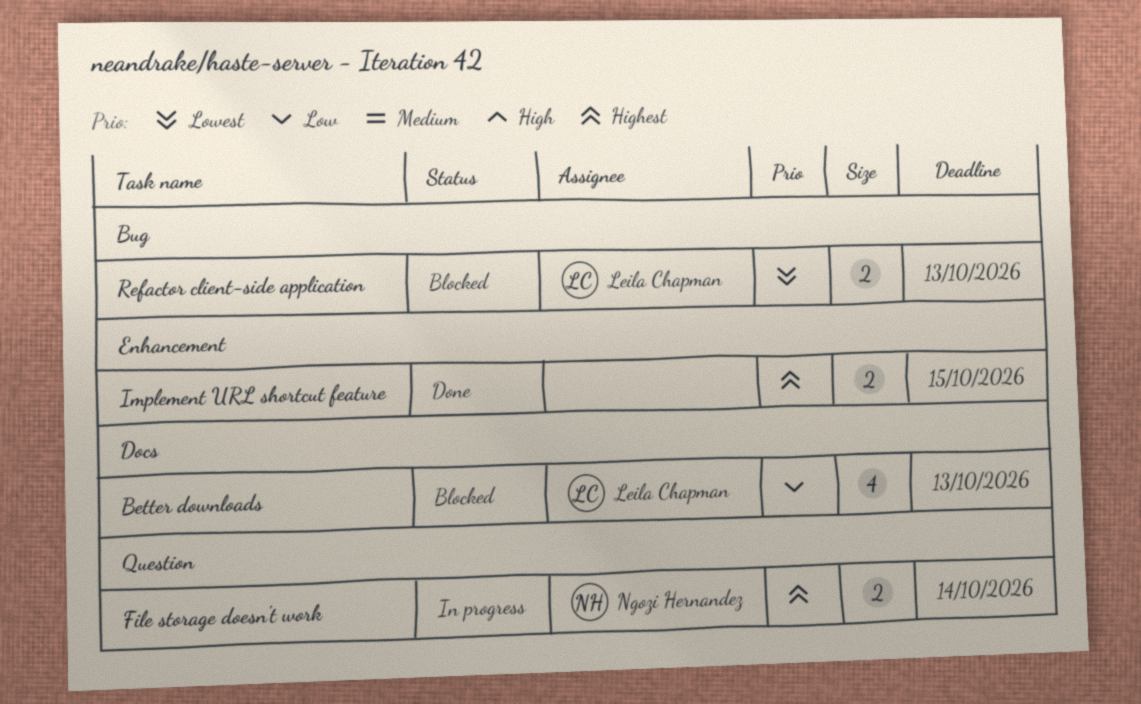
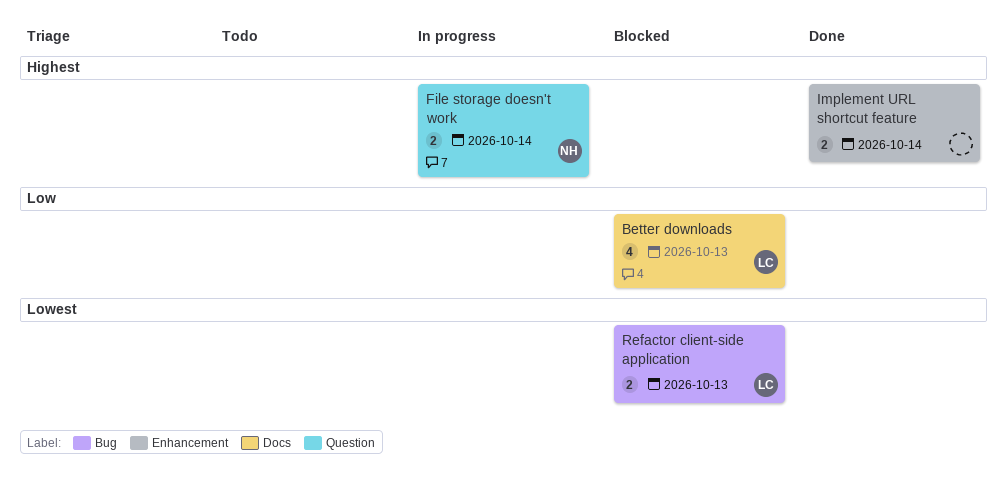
Implement URL shortcut feature, due: Oct 15 -> Oct 14

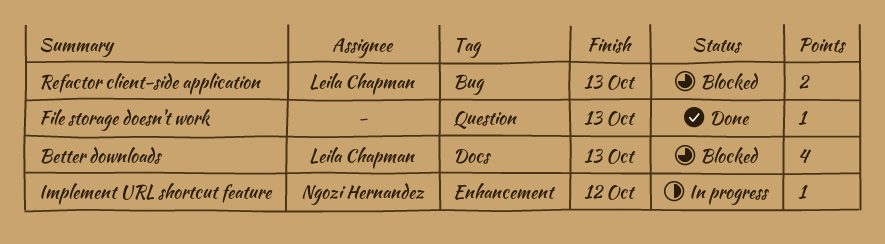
File storage doesn't work, status: In progress -> Done
File storage doesn't work, owner: Ngozi Hernandez -> none
File storage doesn't work, estimate: 2 -> 1
File storage doesn't work, due: Oct 14 -> Oct 13
Implement URL shortcut feature, status: Done -> In progress
Implement URL shortcut feature, owner: none -> Ngozi Hernandez
Implement URL shortcut feature, estimate: 2 -> 1
Implement URL shortcut feature, due: Oct 14 -> Oct 12

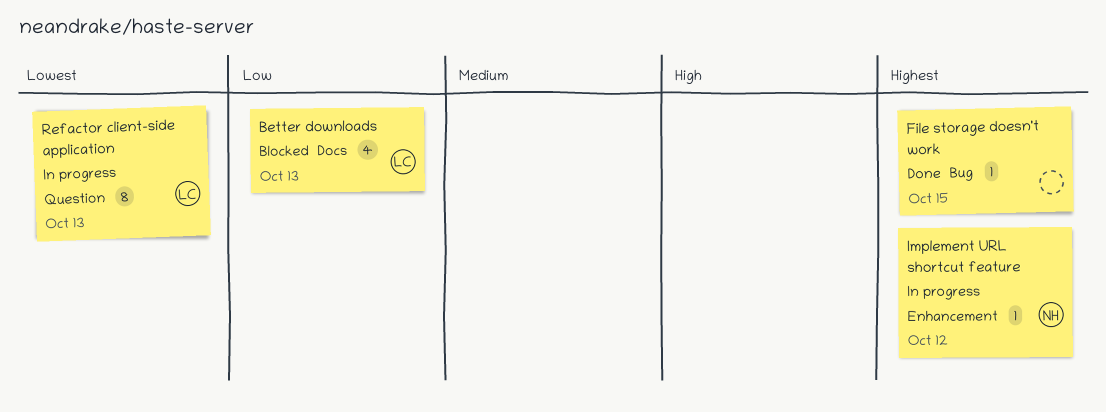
File storage doesn't work, label: Question -> Bug
File storage doesn't work, due: Oct 13 -> Oct 15
Refactor client-side application, status: Blocked -> In progress
Refactor client-side application, label: Bug -> Question
Refactor client-side application, estimate: 2 -> 8

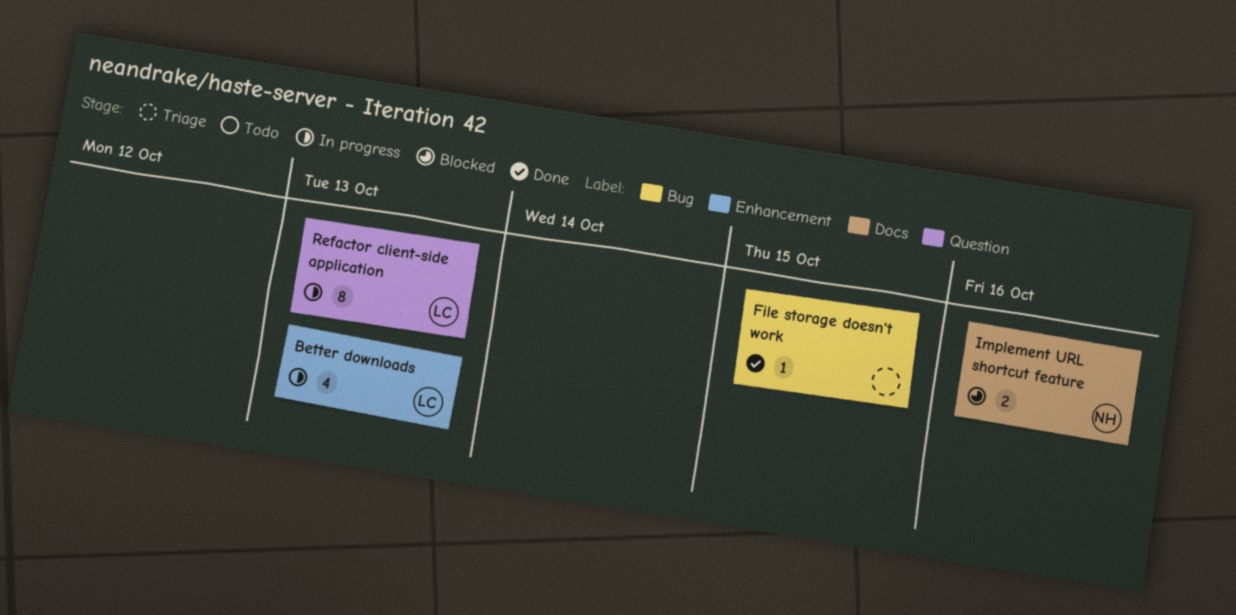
Better downloads, status: Blocked -> In progress
Better downloads, label: Docs -> Enhancement
Implement URL shortcut feature, status: In progress -> Blocked
Implement URL shortcut feature, label: Enhancement -> Docs
Implement URL shortcut feature, estimate: 1 -> 2
Implement URL shortcut feature, due: Oct 12 -> Oct 16

